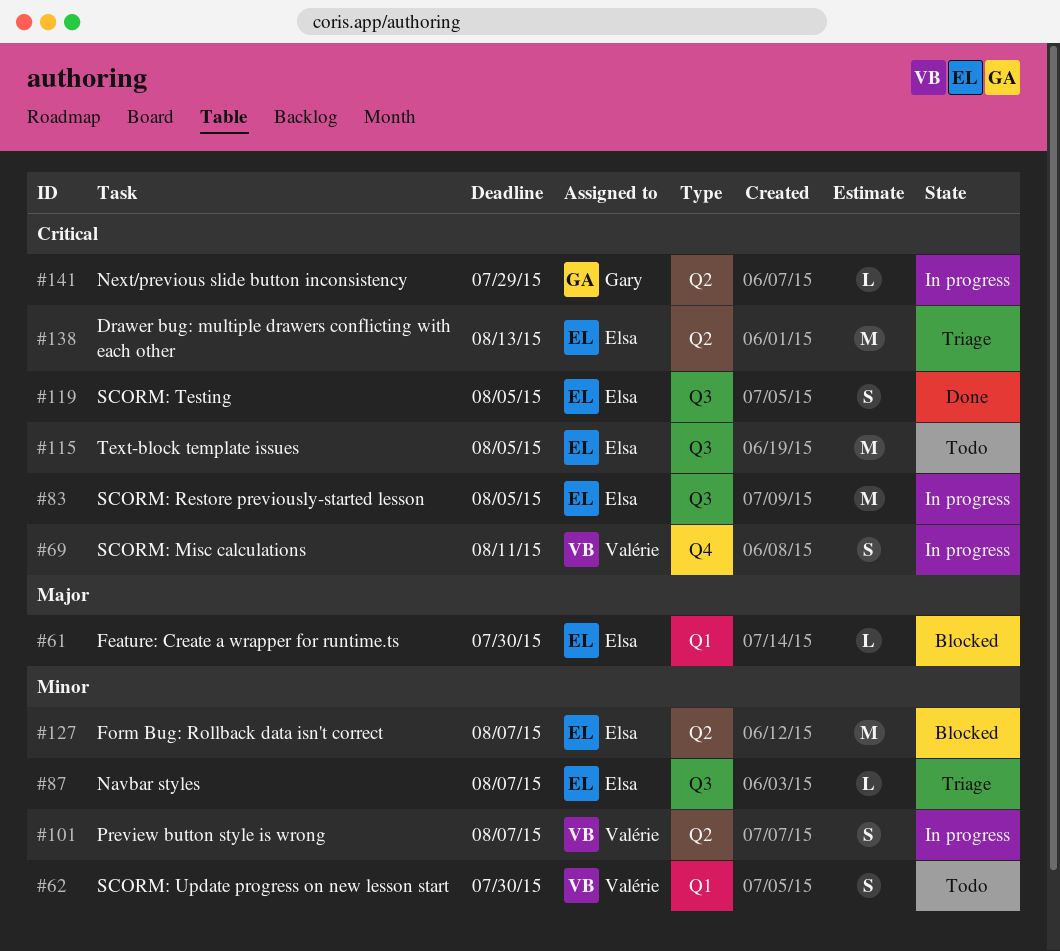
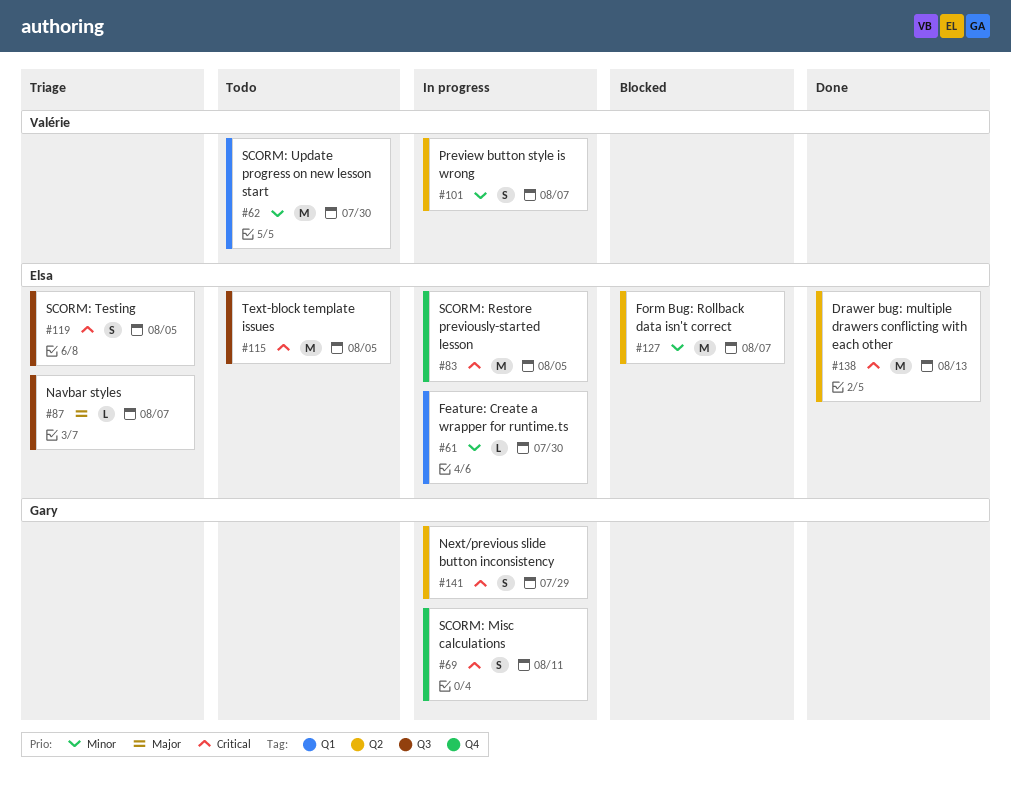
#61, status: Blocked -> In progress
#61, priority: Major -> Minor
#62, estimate: S -> M
#69, owner: Valérie -> Gary
#83, label: Q3 -> Q4
#87, priority: Minor -> Major
#119, status: Done -> Triage
#138, status: Triage -> Done
#141, estimate: L -> S

